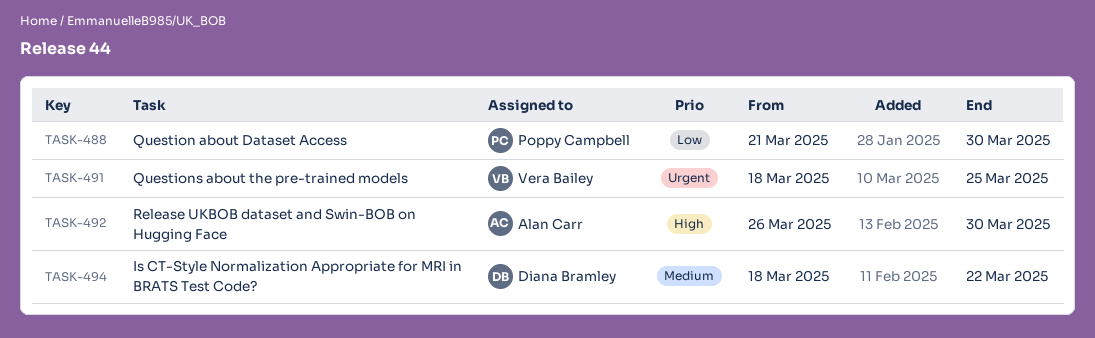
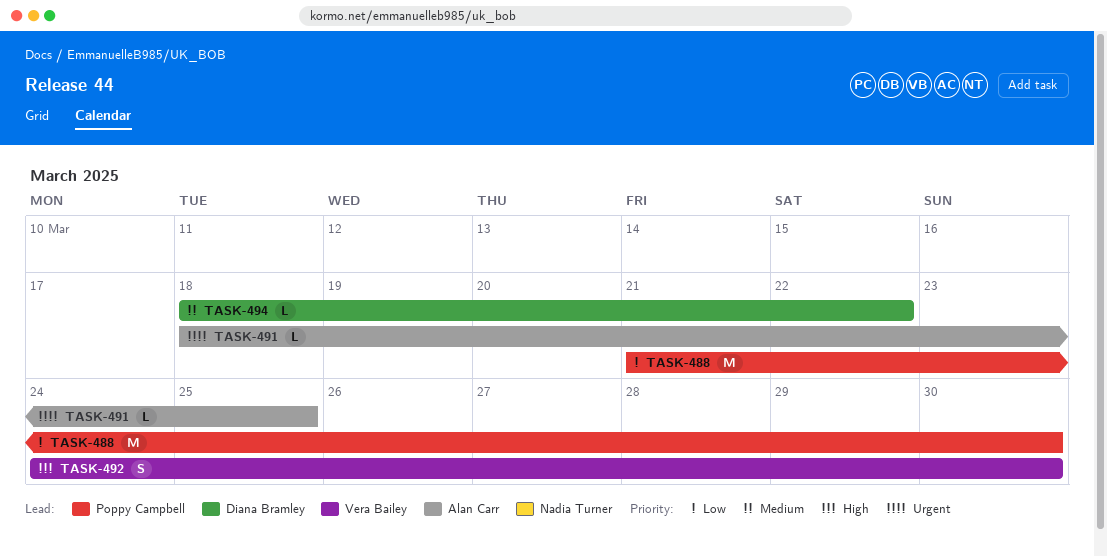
TASK-491, owner: Vera Bailey -> Alan Carr
TASK-492, owner: Alan Carr -> Vera Bailey
TASK-492, start: Mar 26 -> Mar 24

